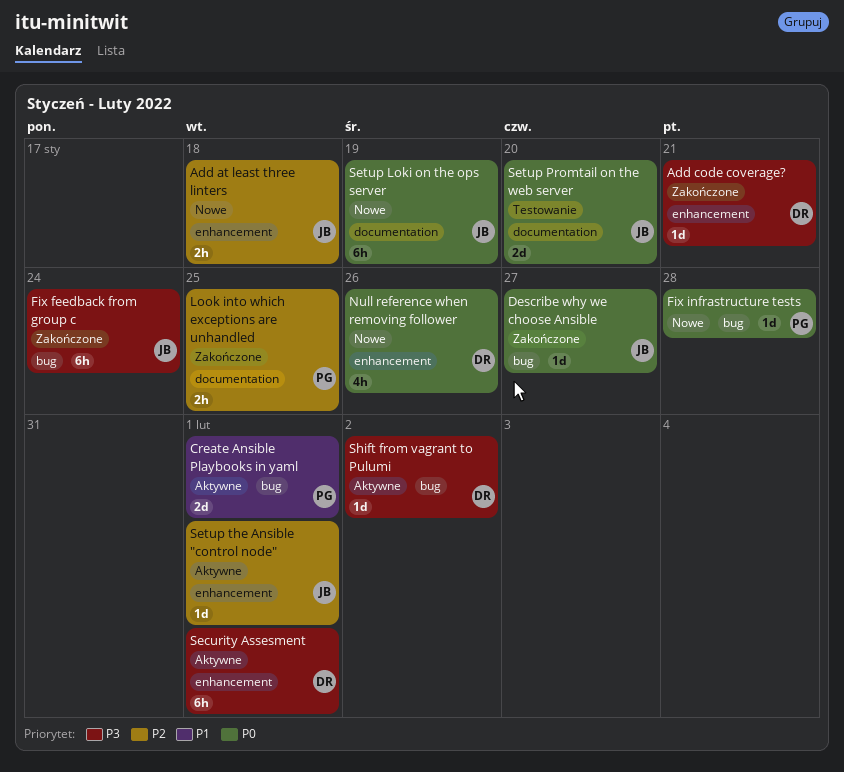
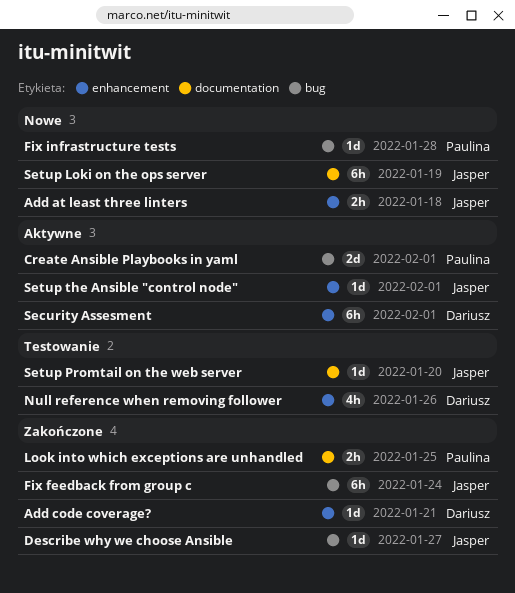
Null reference when removing follower, status: Nowe -> Testowanie
Setup Promtail on the web server, estimate: 2d -> 1d
Shift from vagrant to Pulumi: present -> none

